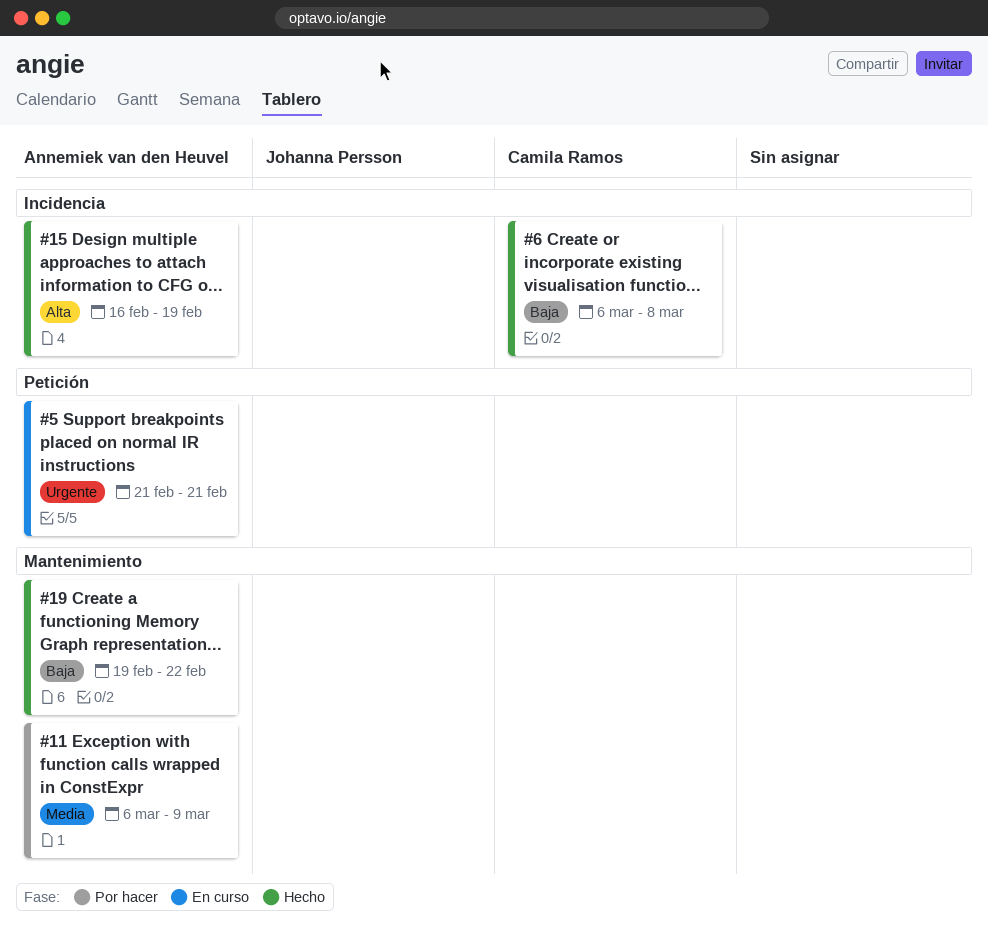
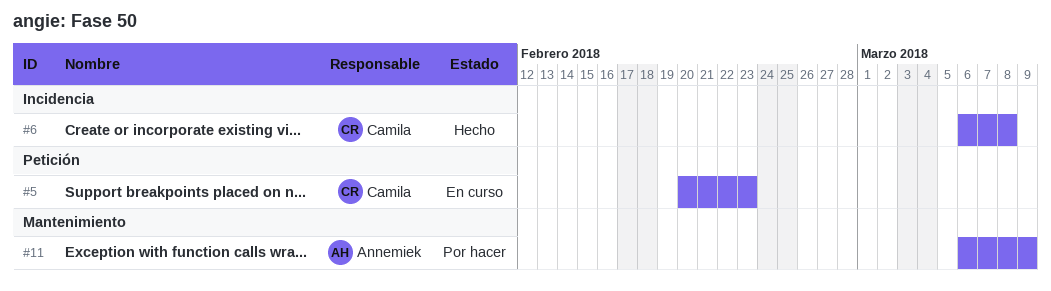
#5, owner: Annemiek van den Heuvel -> Camila Ramos
#5, start: Feb 21 -> Feb 20
#5, due: Feb 21 -> Feb 23
#15: present -> none
#19: present -> none

